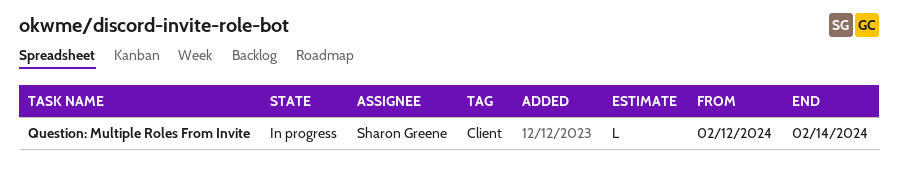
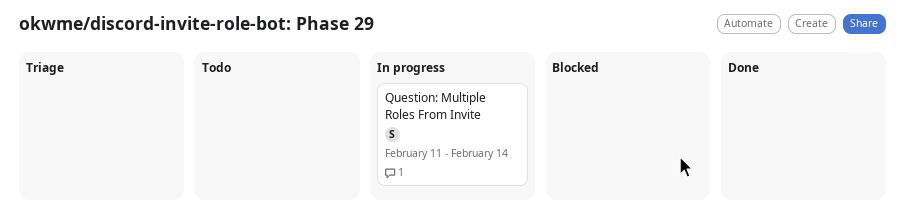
Question: Multiple Roles From Invite, estimate: L -> S
Question: Multiple Roles From Invite, start: Feb 12 -> Feb 11

